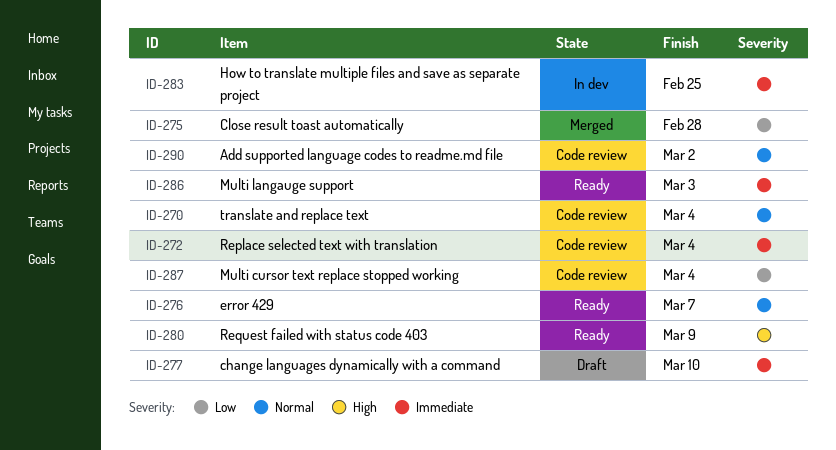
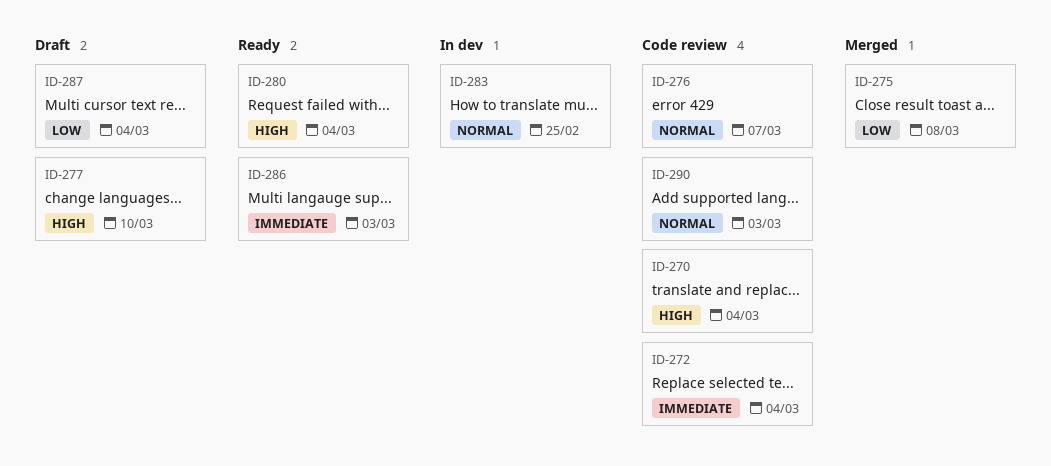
ID-270, priority: Normal -> High
ID-275, due: Feb 28 -> Mar 8
ID-276, status: Ready -> Code review
ID-277, priority: Immediate -> High
ID-280, due: Mar 9 -> Mar 4
ID-283, priority: Immediate -> Normal
ID-287, status: Code review -> Draft
ID-290, due: Mar 2 -> Mar 3

